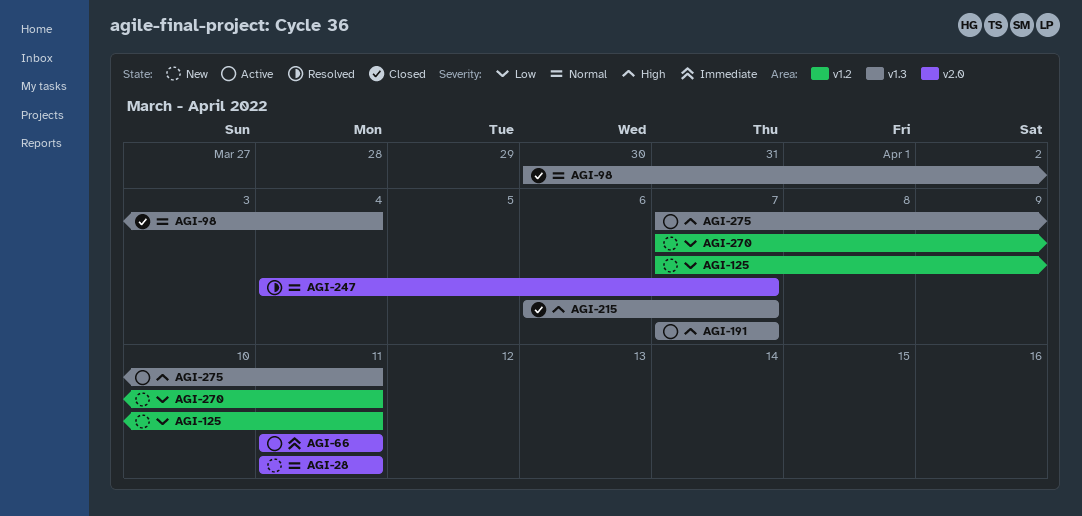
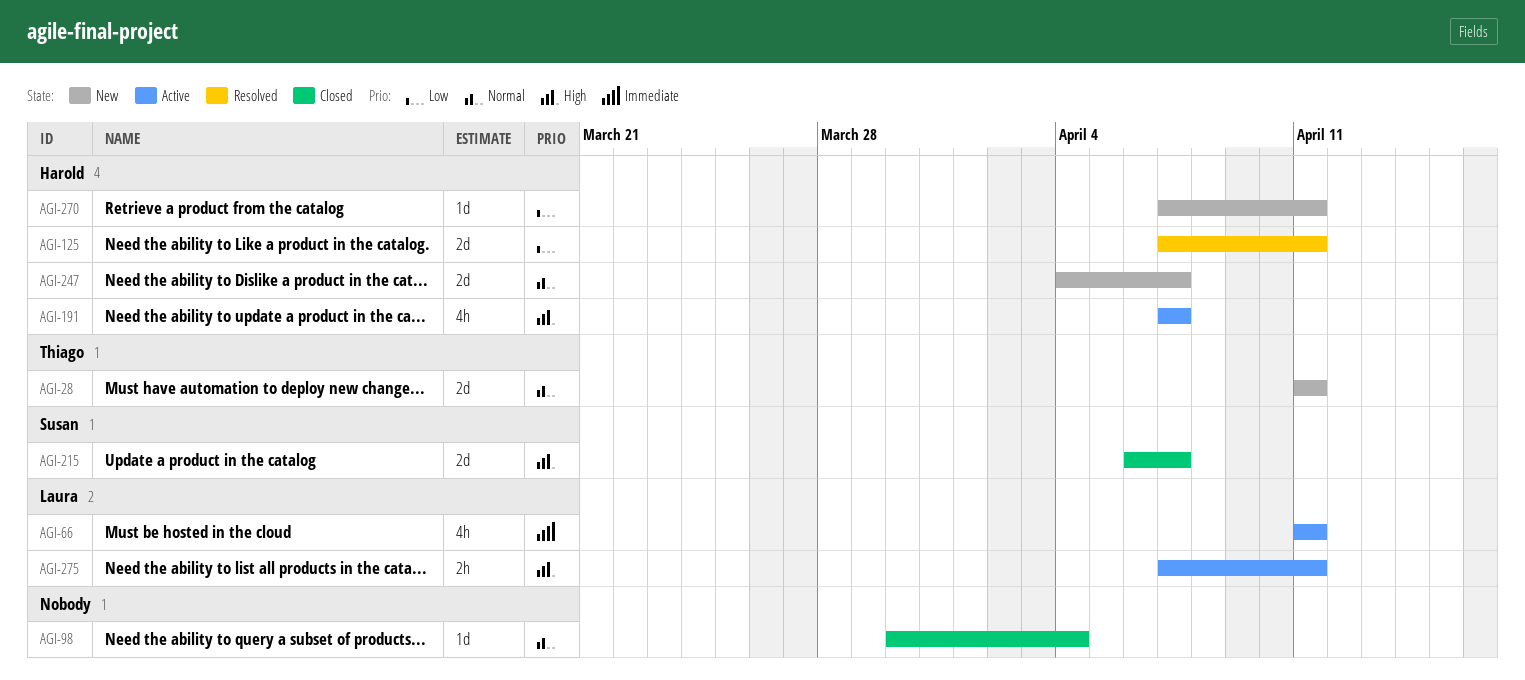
AGI-125, status: New -> Resolved
AGI-247, status: Resolved -> New

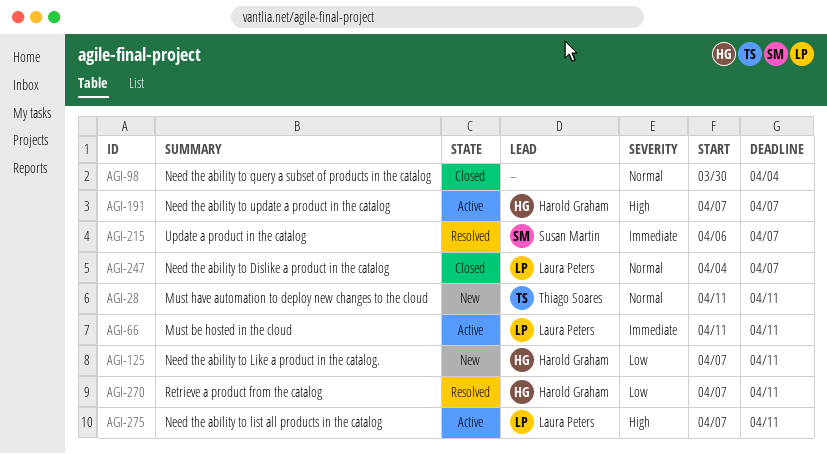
AGI-125, status: Resolved -> New
AGI-215, status: Closed -> Resolved
AGI-215, priority: High -> Immediate
AGI-247, status: New -> Closed
AGI-247, owner: Harold Graham -> Laura Peters
AGI-270, status: New -> Resolved

